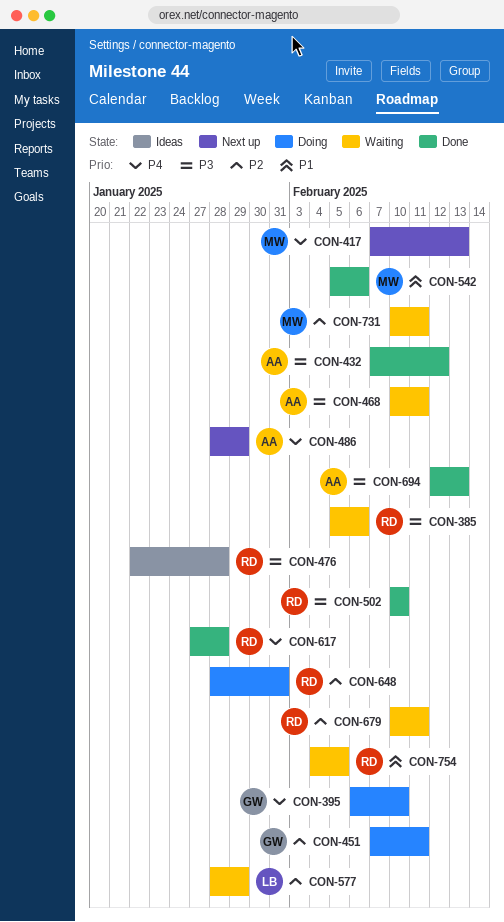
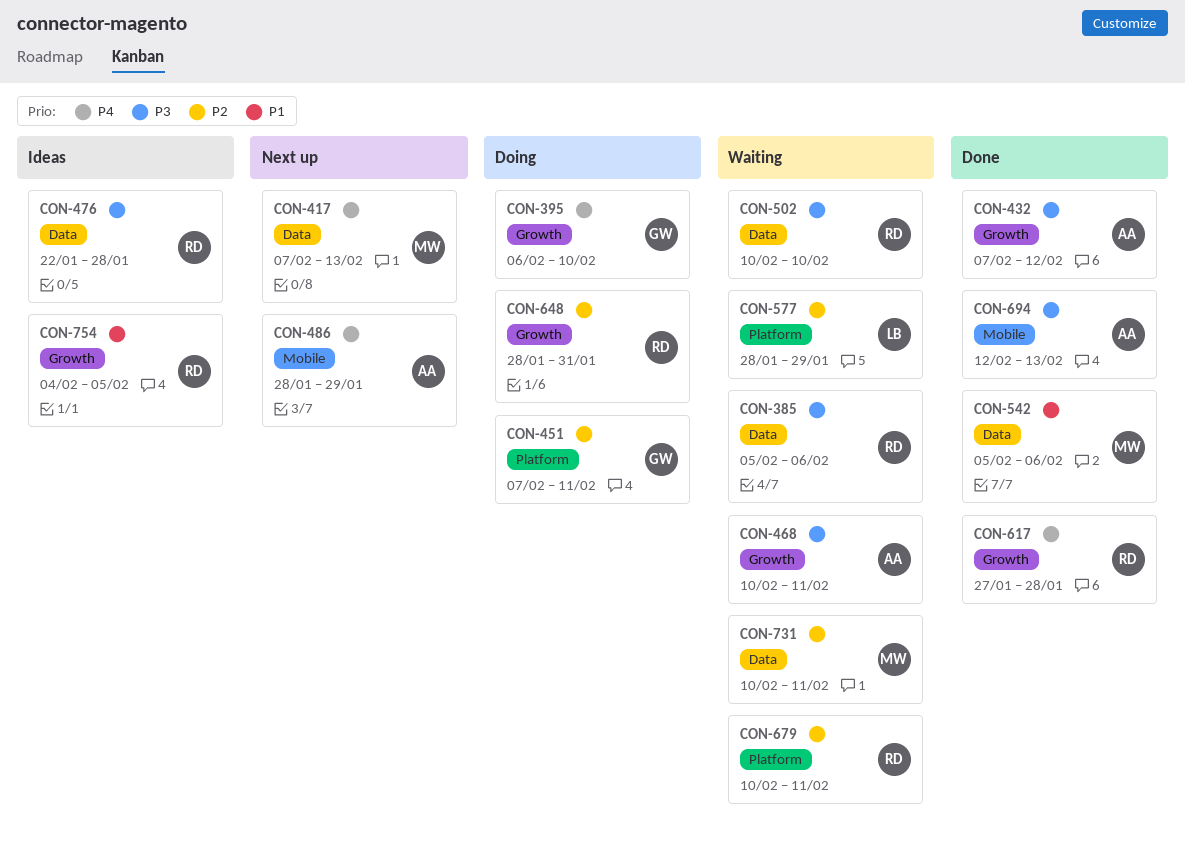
CON-502, status: Done -> Waiting
CON-754, status: Waiting -> Ideas

